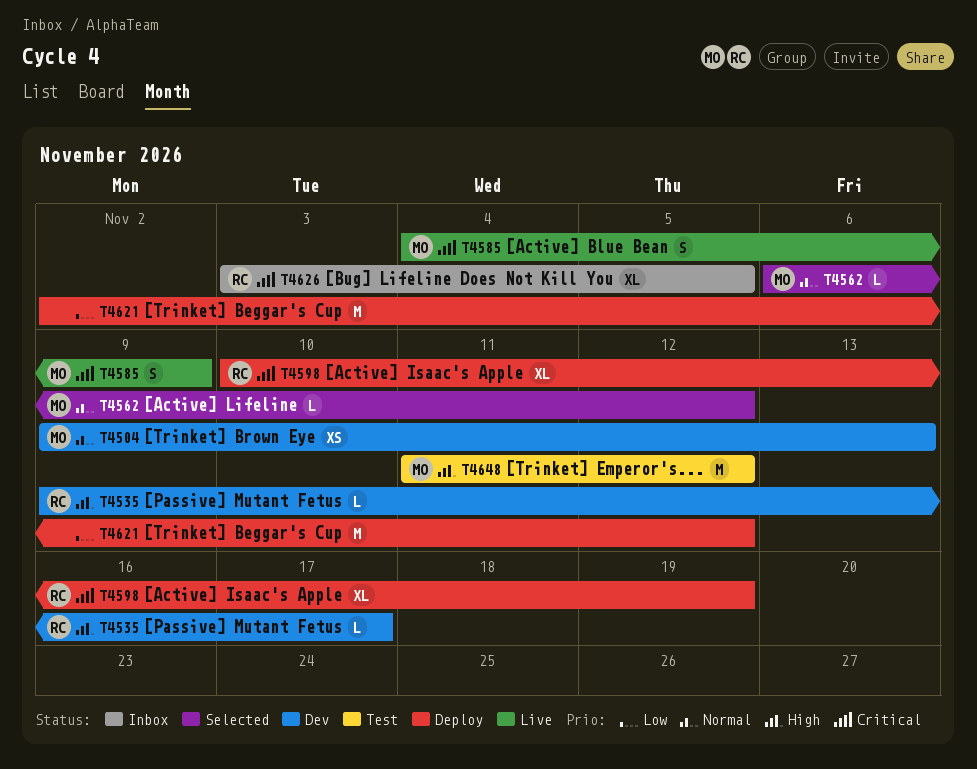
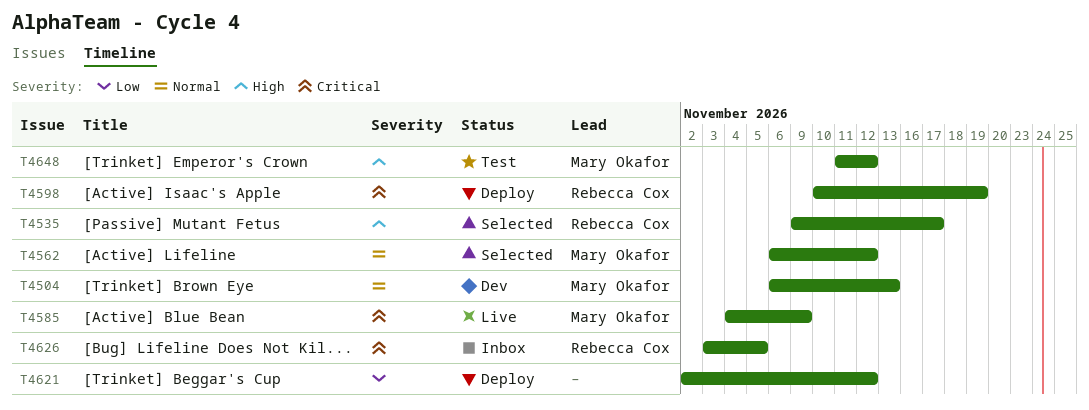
T4504, start: Nov 9 -> Nov 6
T4535, status: Dev -> Selected

